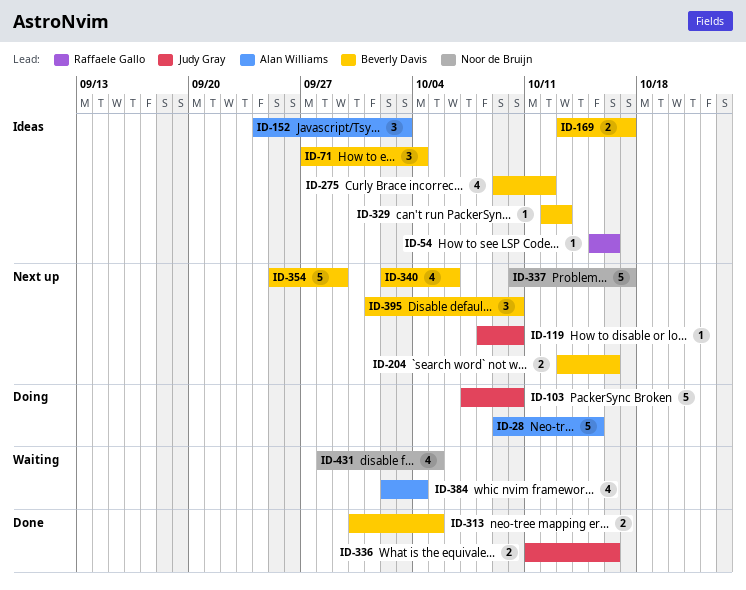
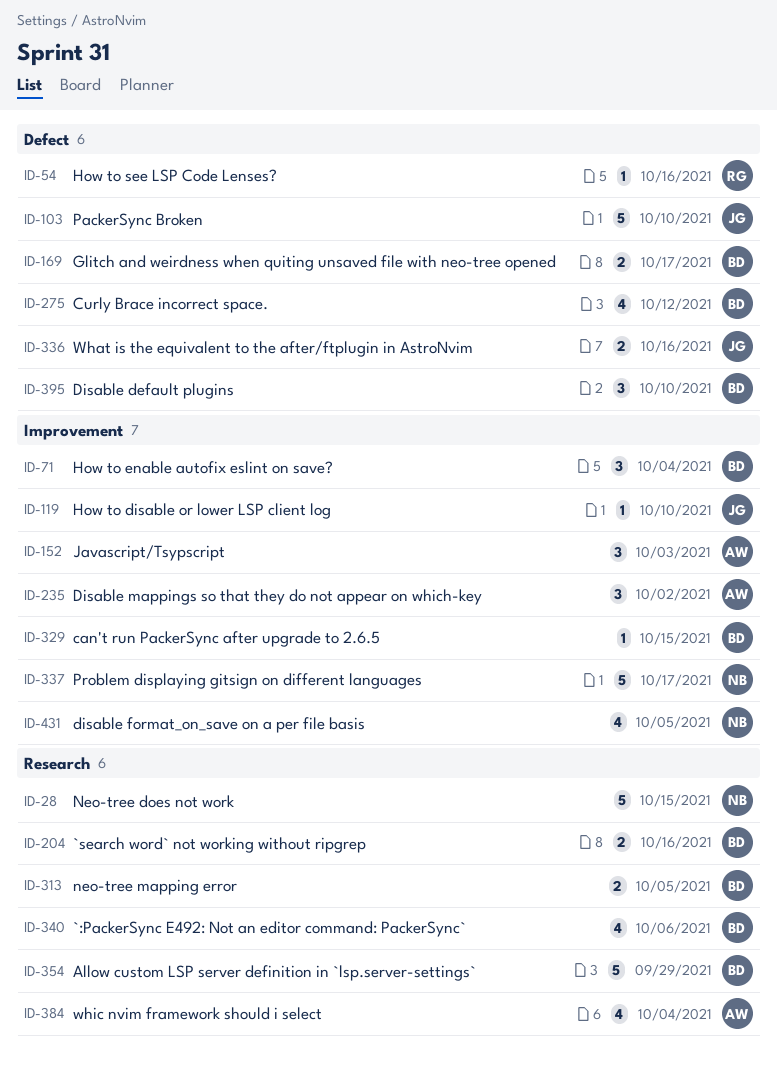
ID-28, owner: Alan Williams -> Noor de Bruijn
ID-235: none -> present
ID-329, due: Oct 13 -> Oct 15

